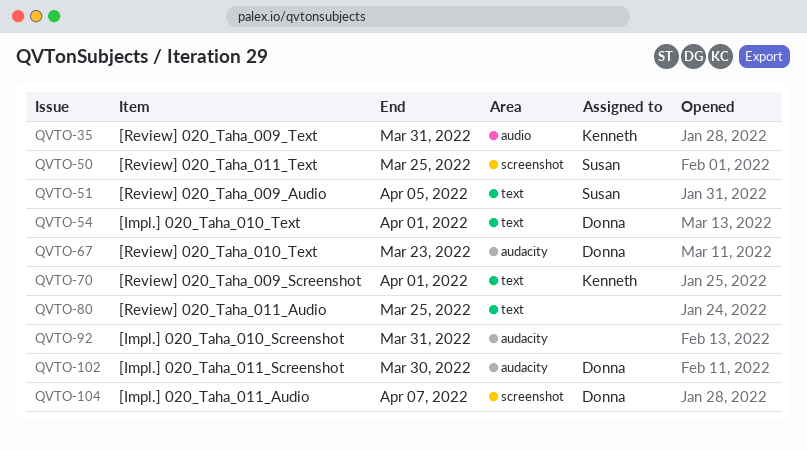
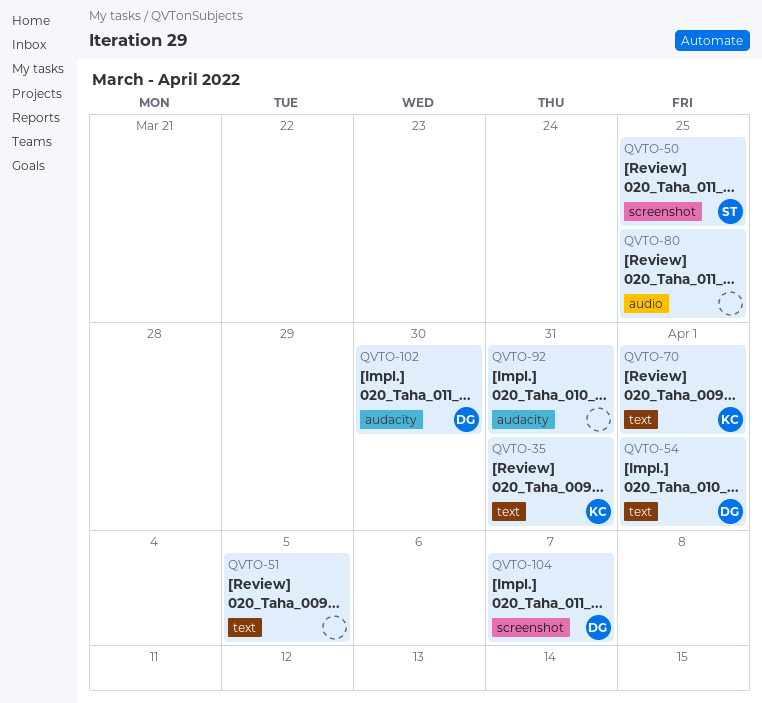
QVTO-35, label: audio -> text
QVTO-51, owner: Susan -> none
QVTO-67: present -> none
QVTO-80, label: text -> audio

